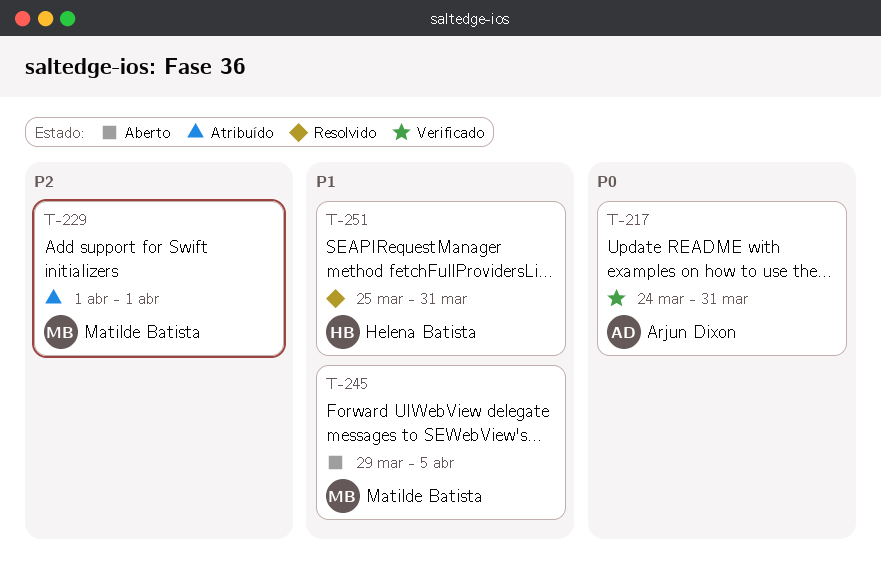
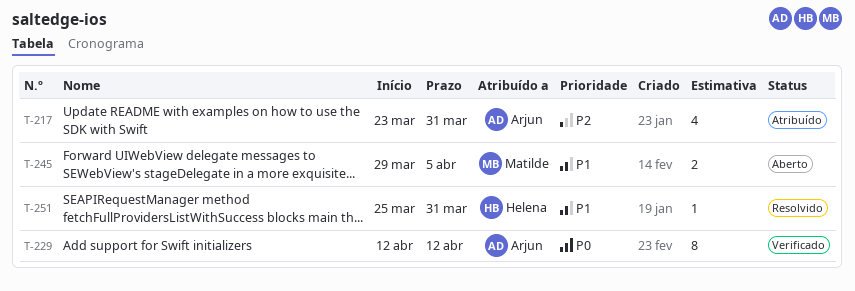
T-217, status: Verificado -> Atribuído
T-217, priority: P0 -> P2
T-217, start: Mar 24 -> Mar 23
T-229, status: Atribuído -> Verificado
T-229, owner: Matilde Batista -> Arjun Dixon
T-229, priority: P2 -> P0
T-229, start: Apr 1 -> Apr 12
T-229, due: Apr 1 -> Apr 12

